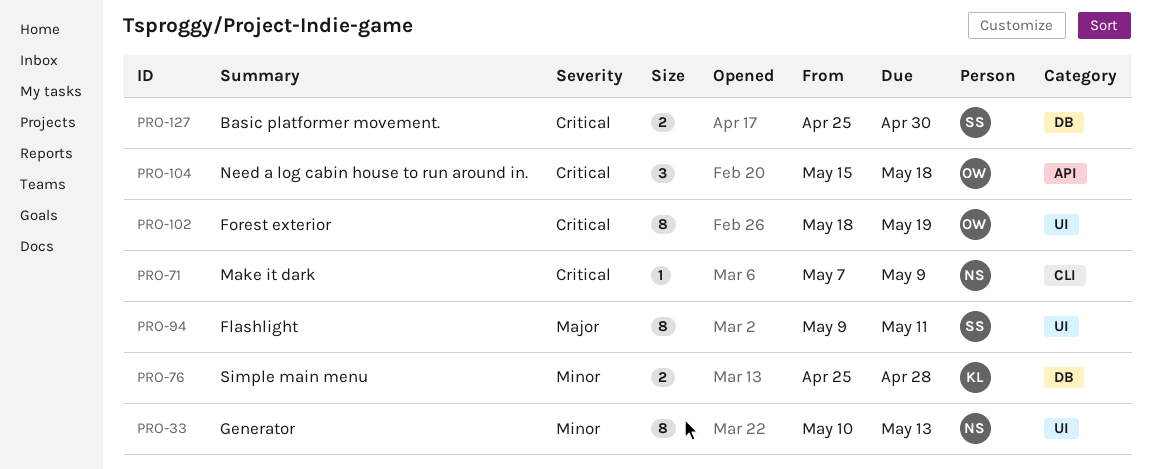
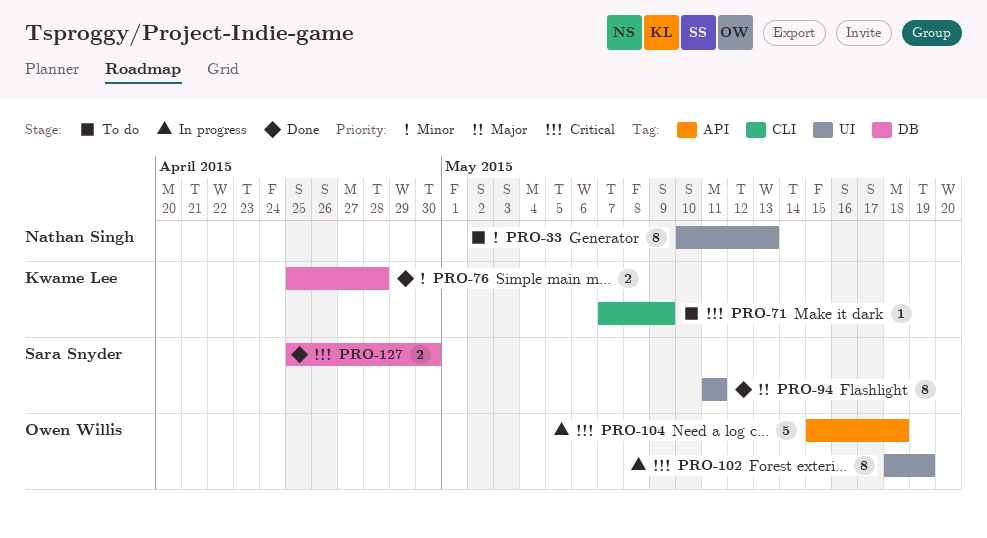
PRO-71, owner: Nathan Singh -> Kwame Lee
PRO-94, start: May 9 -> May 11
PRO-104, estimate: 3 -> 5

